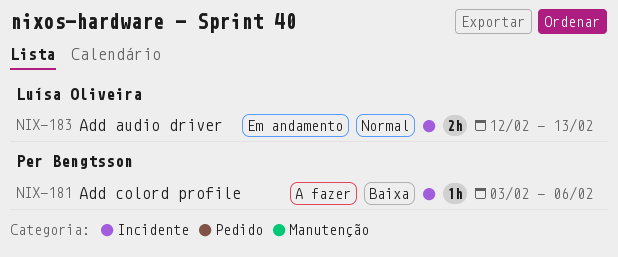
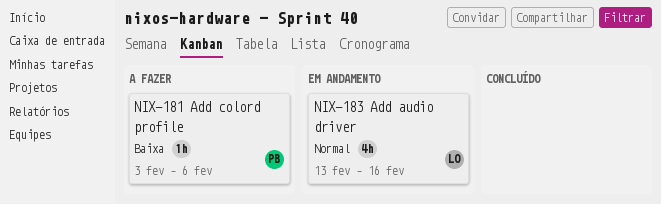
NIX-183, estimate: 2h -> 4h
NIX-183, start: Feb 12 -> Feb 13
NIX-183, due: Feb 13 -> Feb 16

